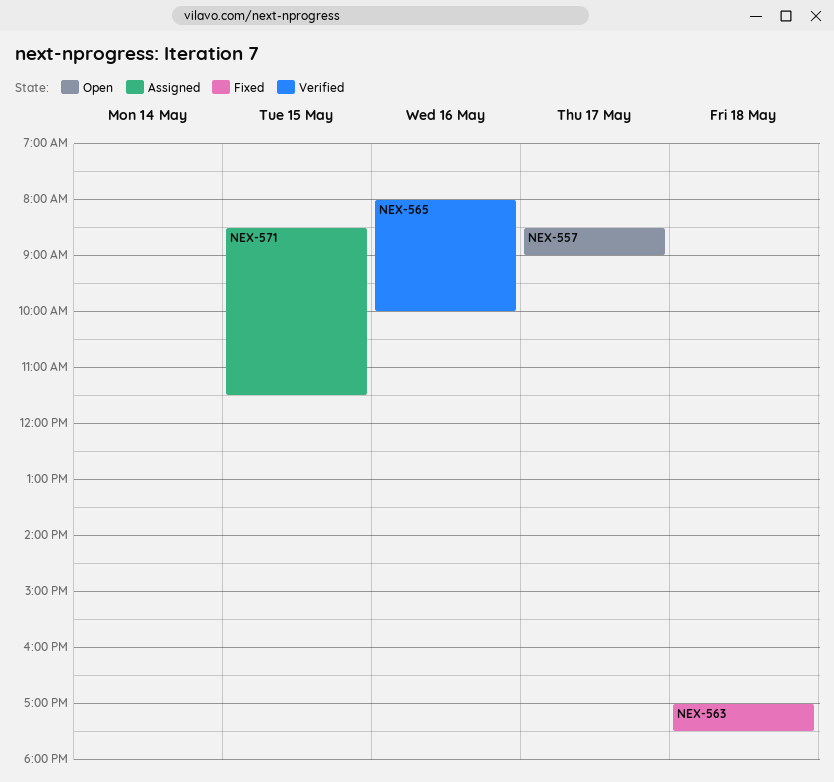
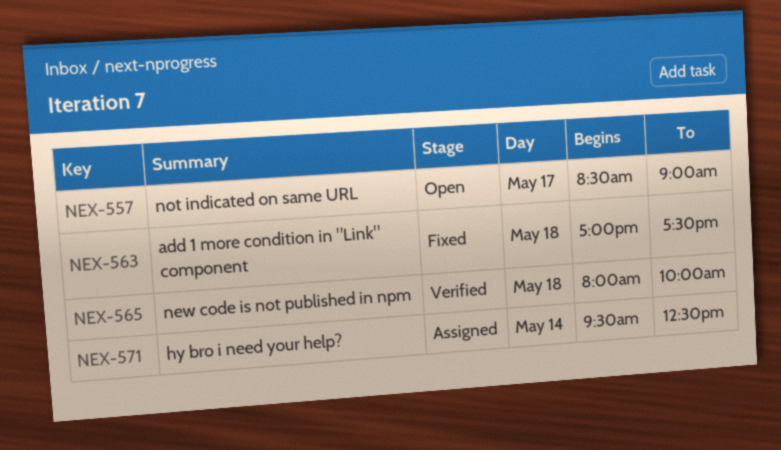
NEX-565, day: May 16 -> May 18
NEX-571, day: May 15 -> May 14
NEX-571, begins: 08:30 -> 09:30
NEX-571, ends: 11:30 -> 12:30

